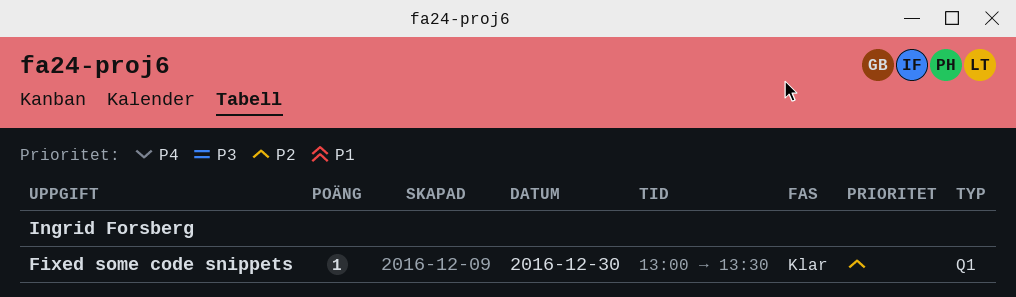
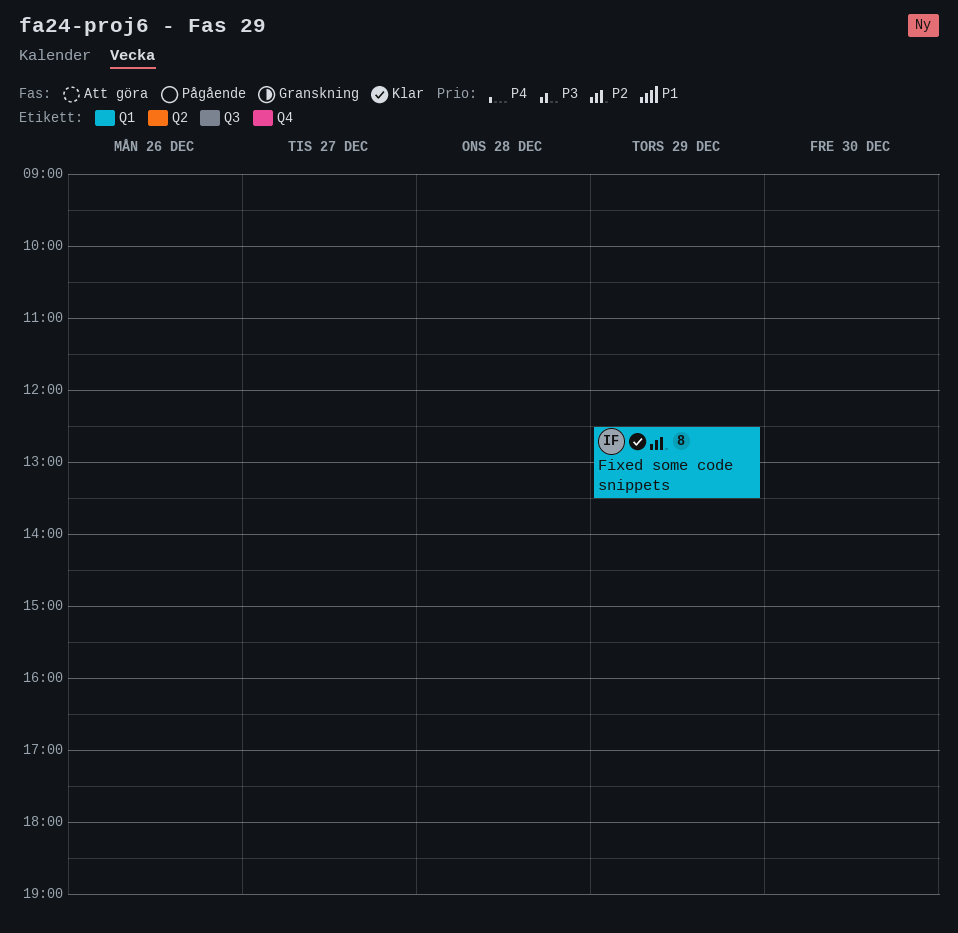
Fixed some code snippets, estimate: 1 -> 8
Fixed some code snippets, day: Dec 30 -> Dec 29
Fixed some code snippets, begins: 13:00 -> 12:30

